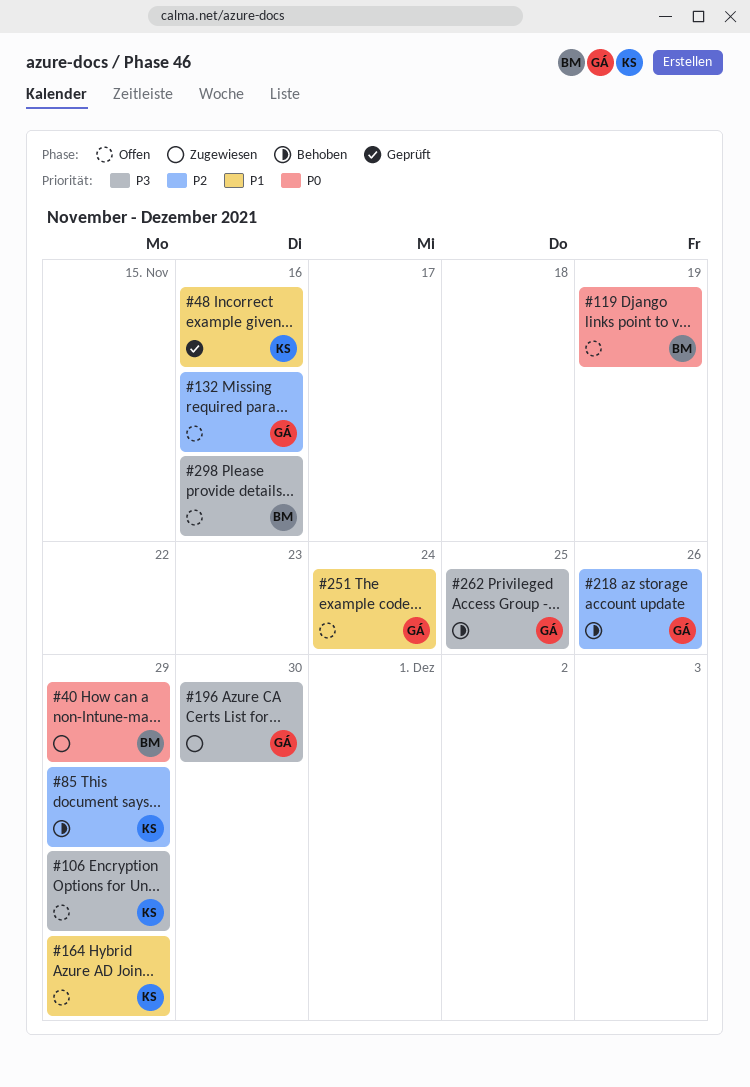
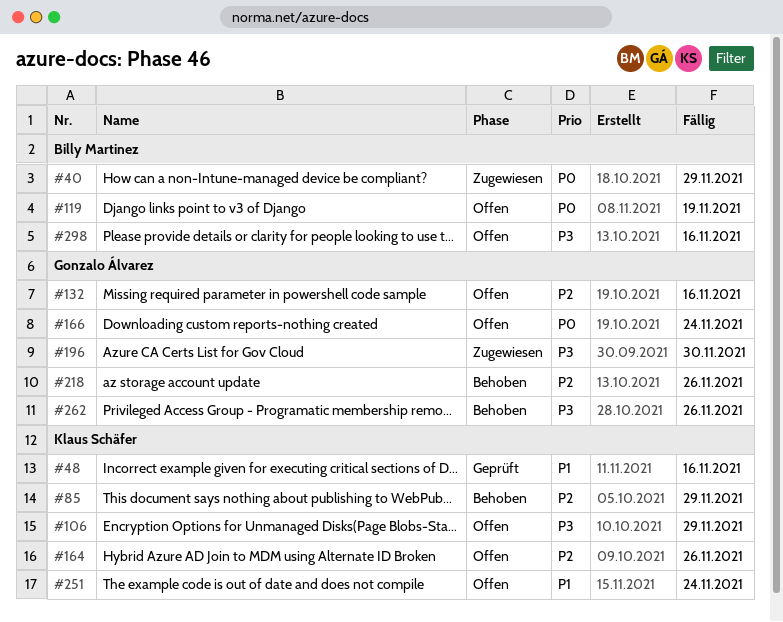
#164, priority: P1 -> P2
#164, due: Nov 29 -> Nov 26
#166: none -> present
#251, owner: Gonzalo Álvarez -> Klaus Schäfer
#262, due: Nov 25 -> Nov 26

